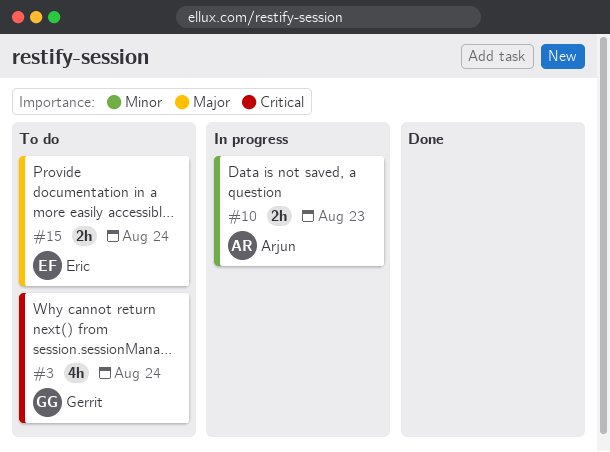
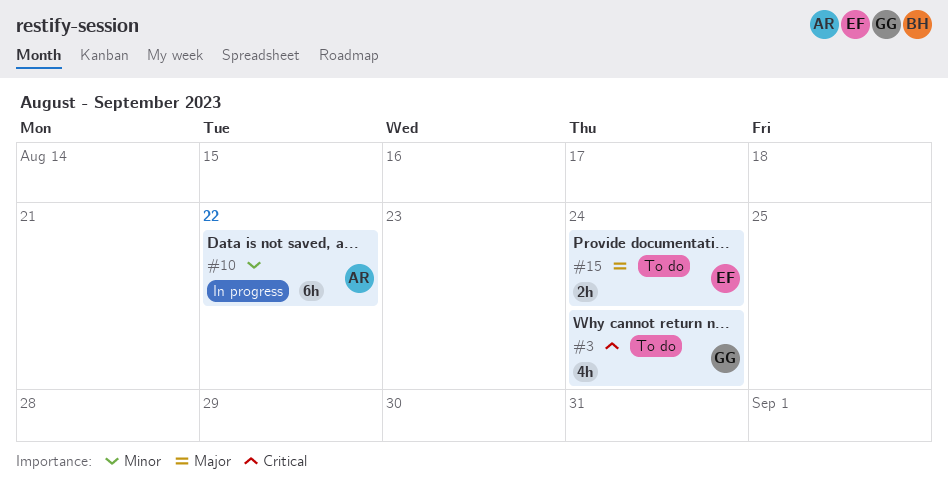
#10, estimate: 2h -> 6h
#10, due: Aug 23 -> Aug 22

